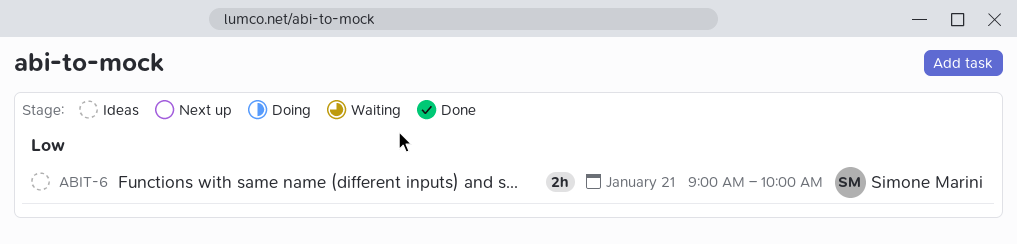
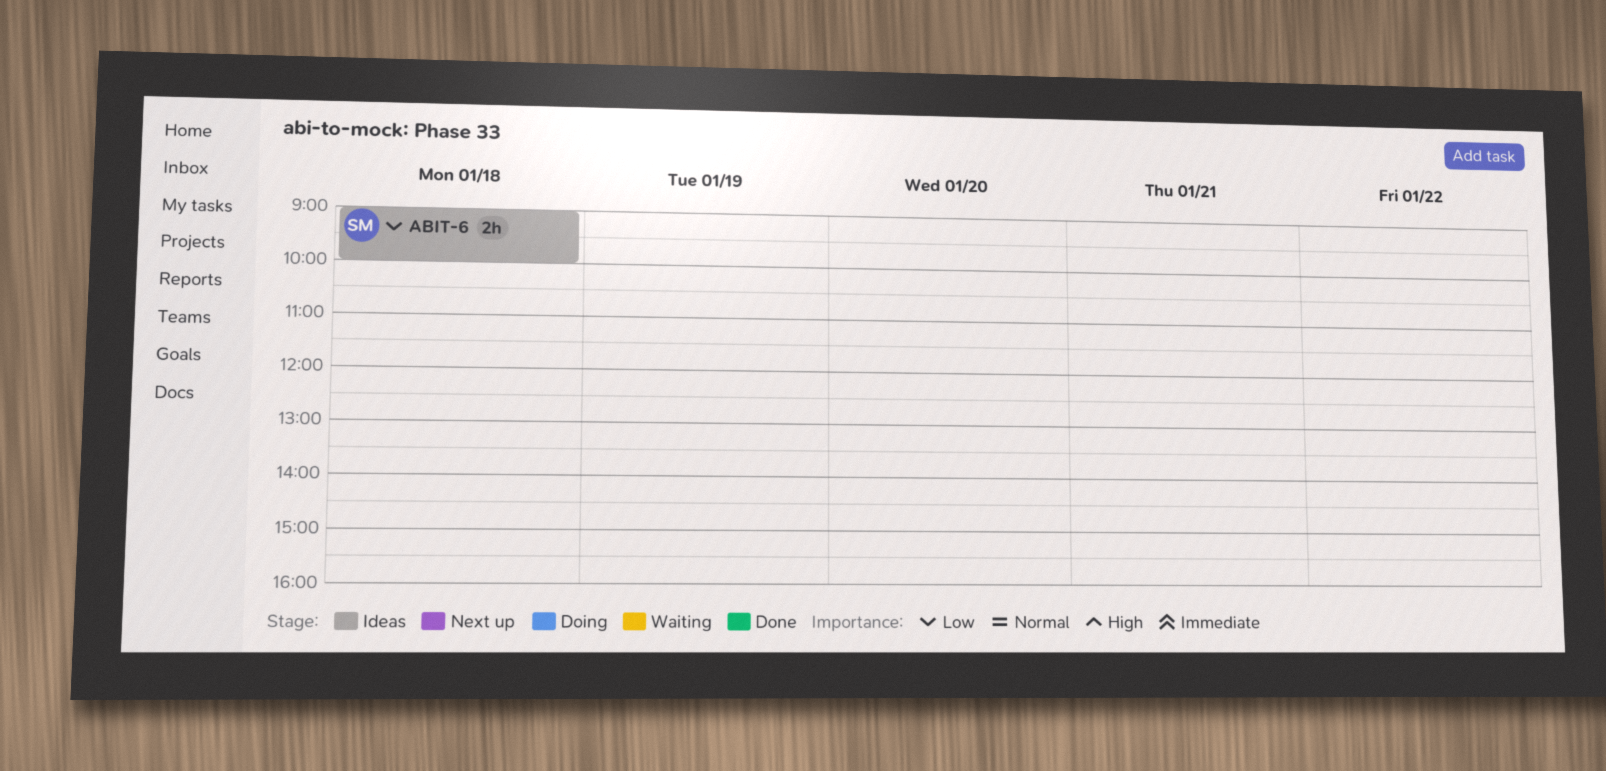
ABIT-6, day: Jan 21 -> Jan 18

